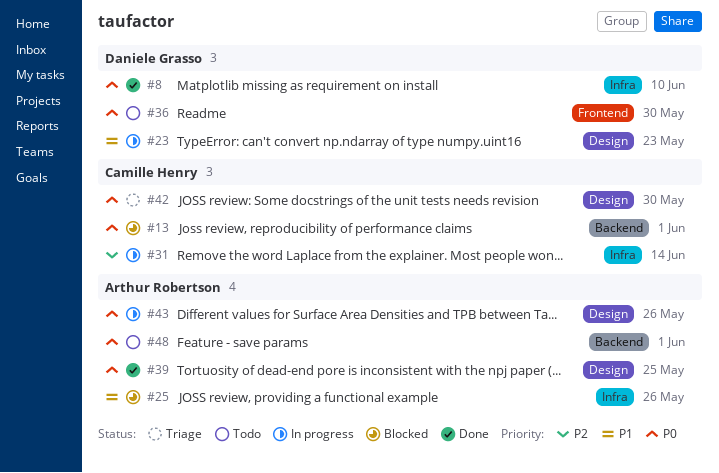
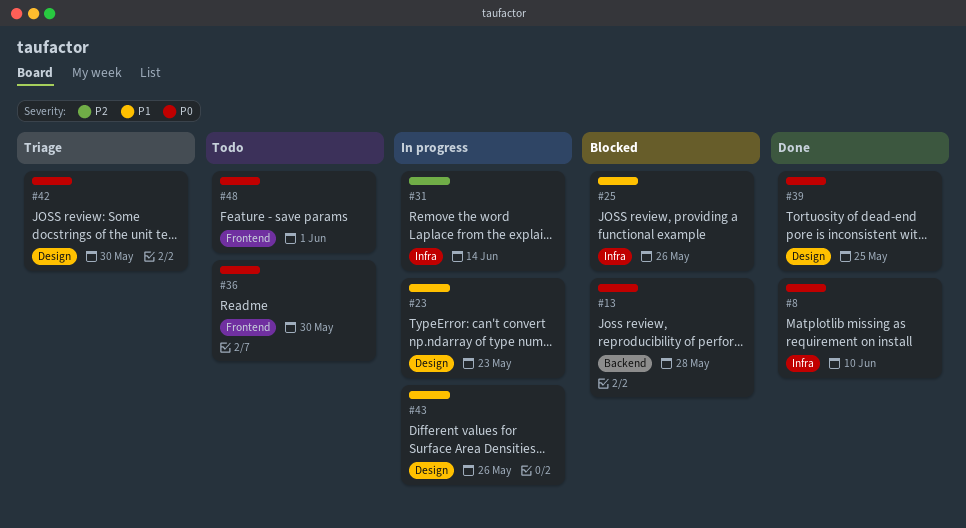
#13, due: Jun 1 -> May 28
#43, priority: P0 -> P1
#48, label: Backend -> Frontend

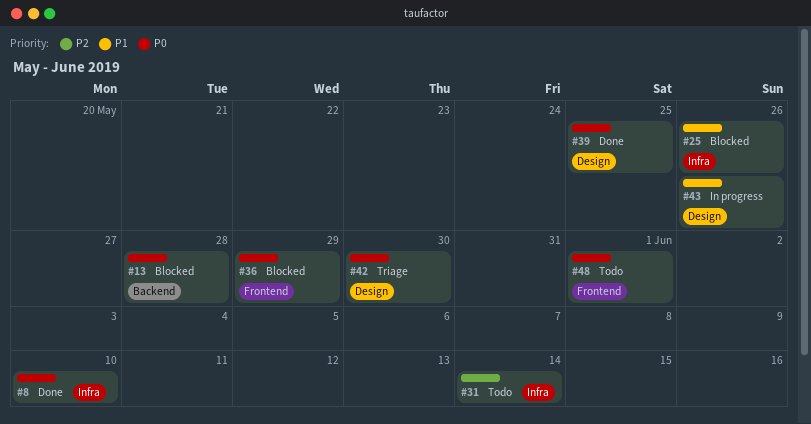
#23: present -> none
#31, status: In progress -> Todo
#36, status: Todo -> Blocked
#36, due: May 30 -> May 29

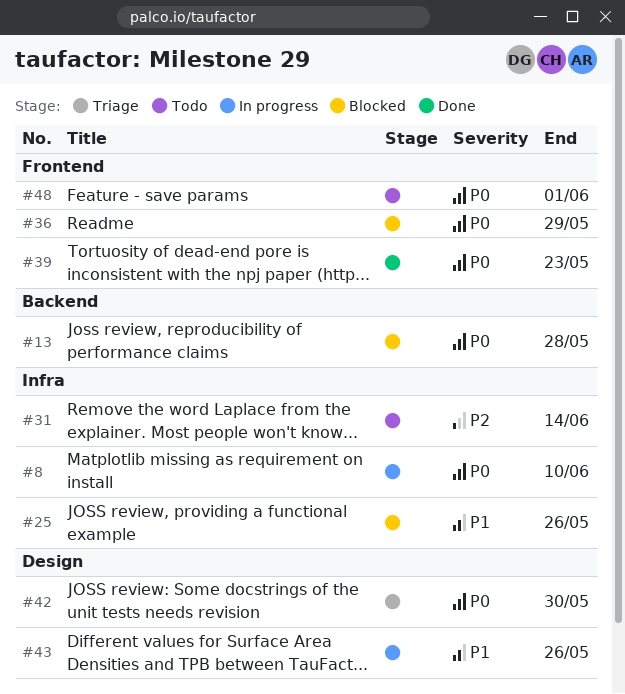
#8, status: Done -> In progress
#39, label: Design -> Frontend
#39, due: May 25 -> May 23

